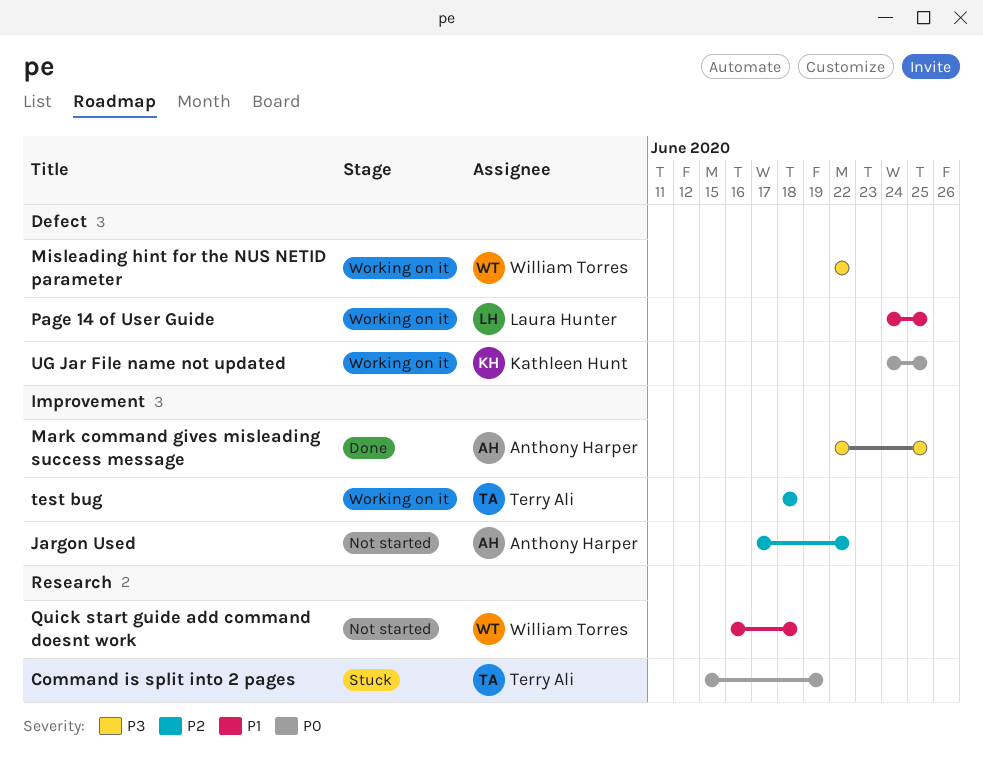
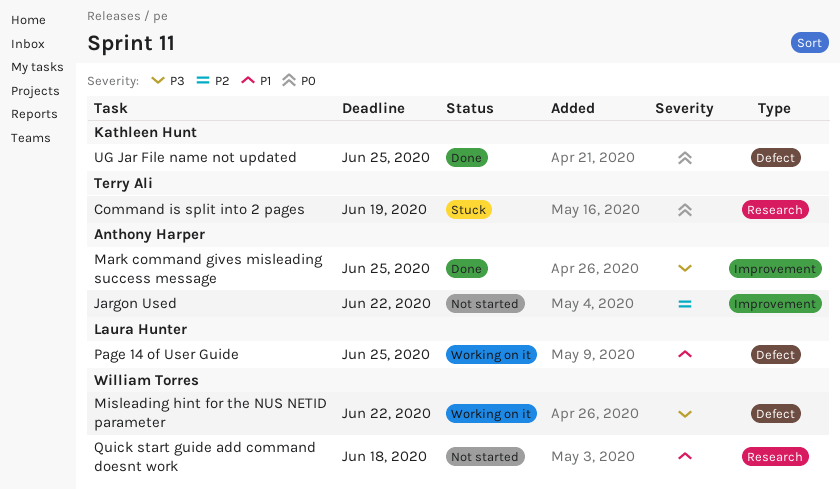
test bug: present -> none
UG Jar File name not updated, status: Working on it -> Done

